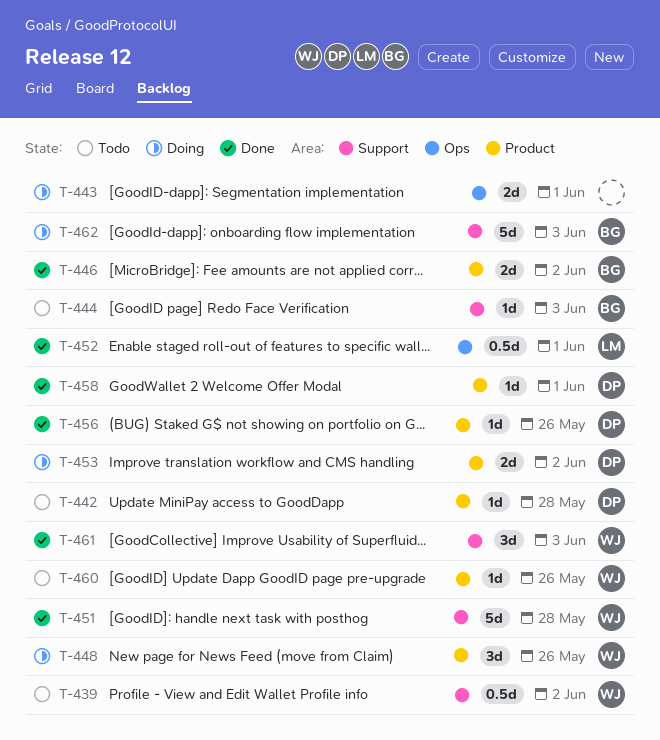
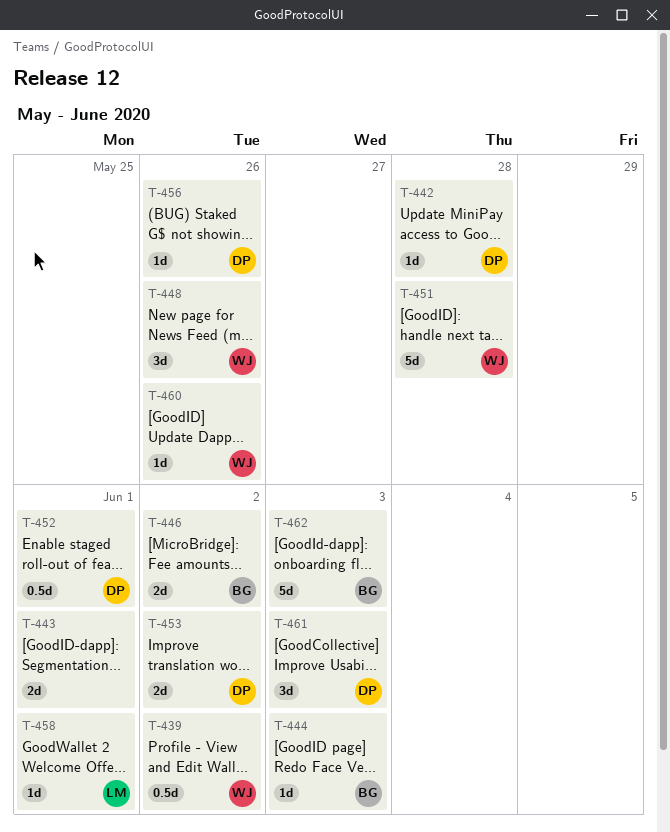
T-452, owner: LM -> DP
T-458, owner: DP -> LM
T-461, owner: WJ -> DP

